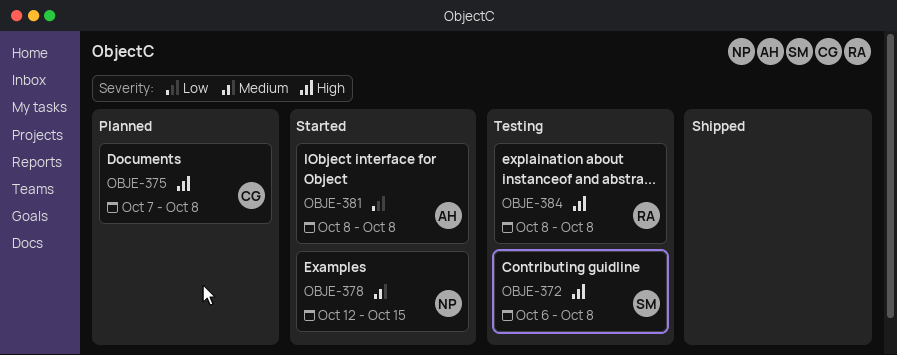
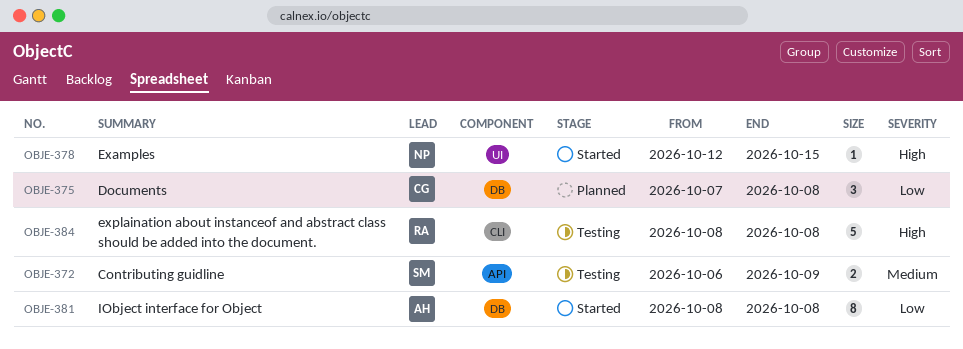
OBJE-372, priority: High -> Medium
OBJE-372, due: Oct 8 -> Oct 9
OBJE-375, priority: High -> Low
OBJE-378, priority: Medium -> High

